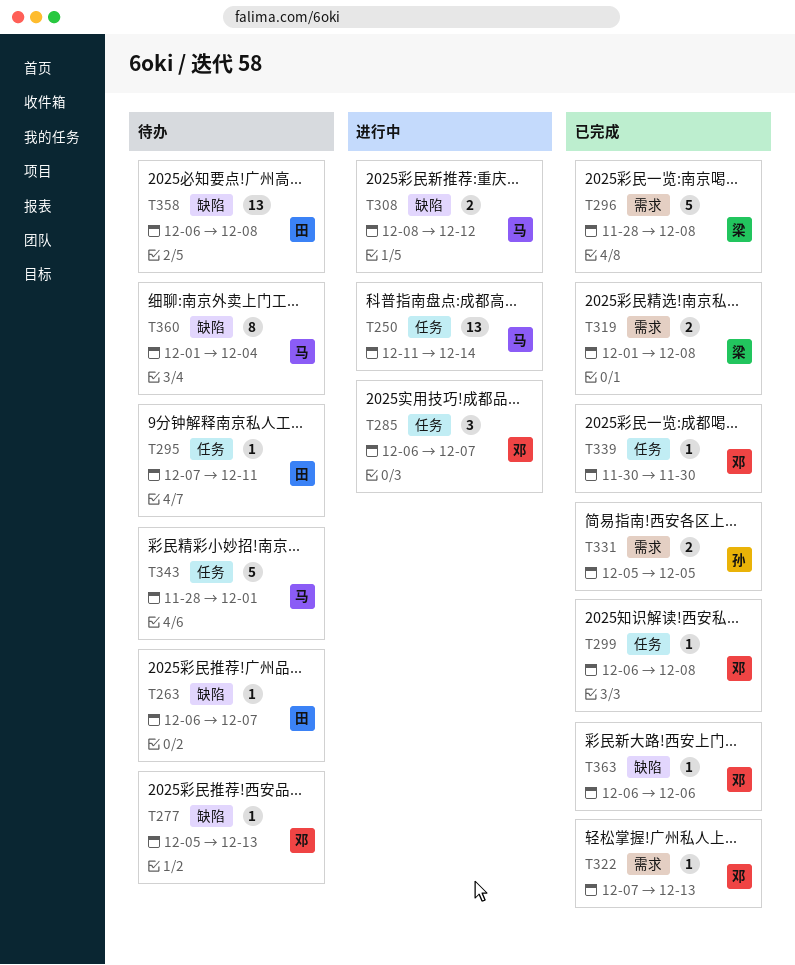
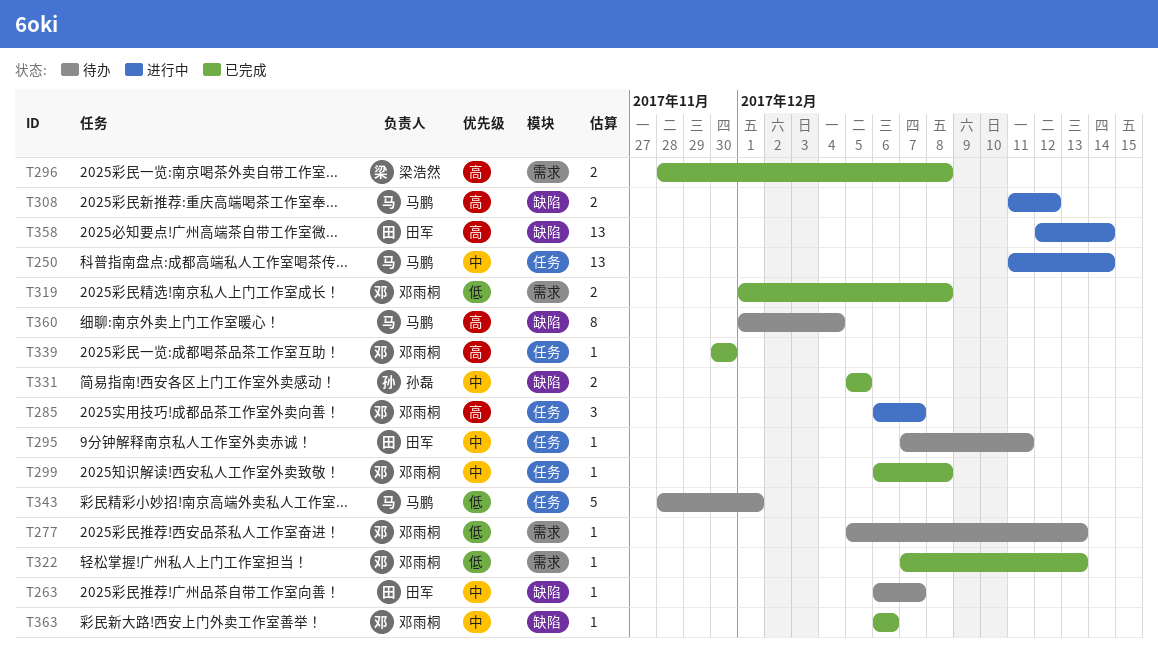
T277, label: 缺陷 -> 需求
T296, estimate: 5 -> 2
T308, start: Dec 8 -> Dec 11
T319, owner: 梁浩然 -> 邓雨桐
T331, label: 需求 -> 缺陷
T358, status: 待办 -> 进行中
T358, start: Dec 6 -> Dec 12
T358, due: Dec 8 -> Dec 14

